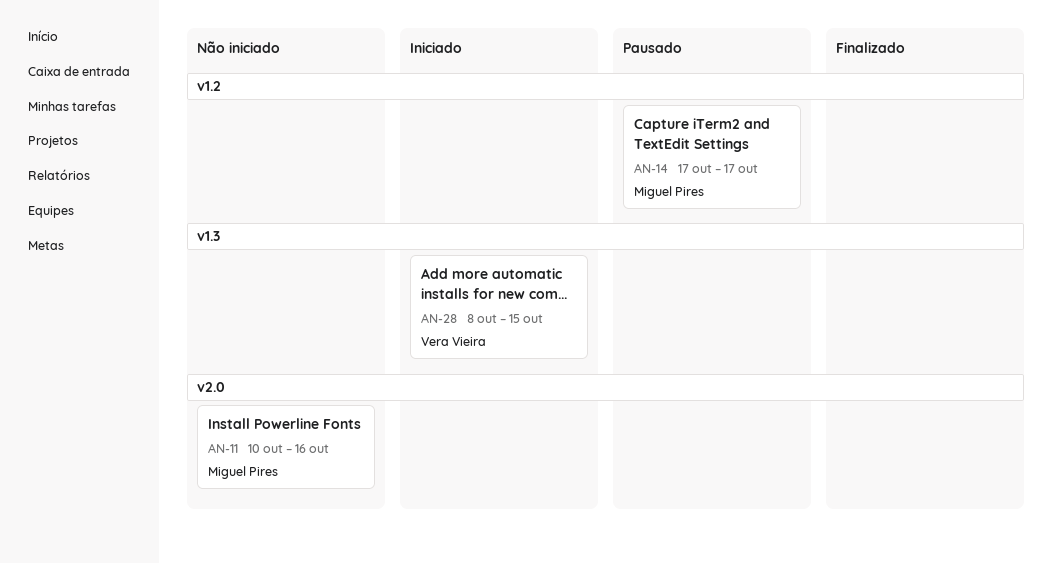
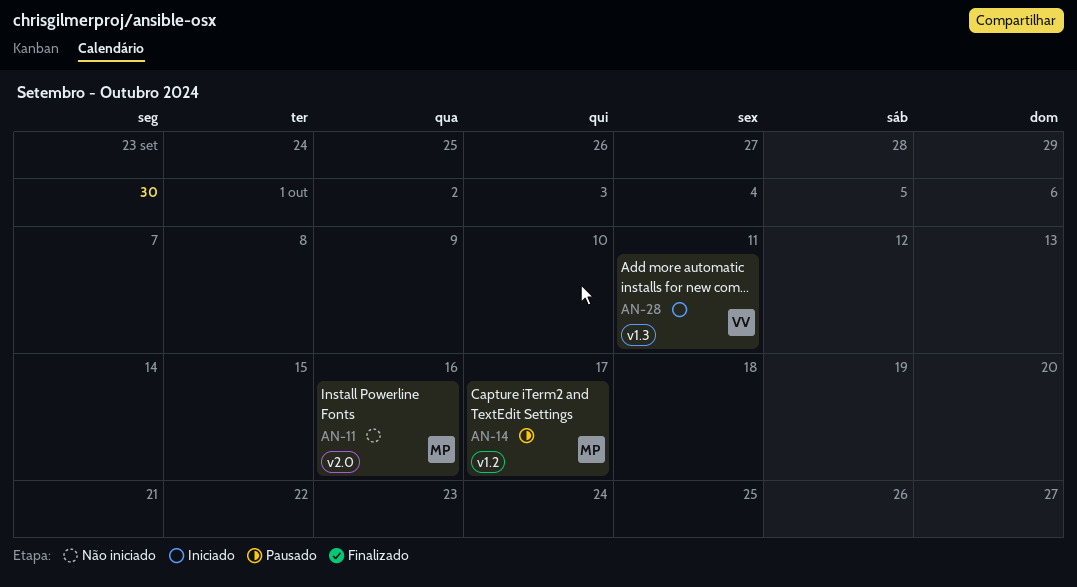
AN-28, due: Oct 15 -> Oct 11

